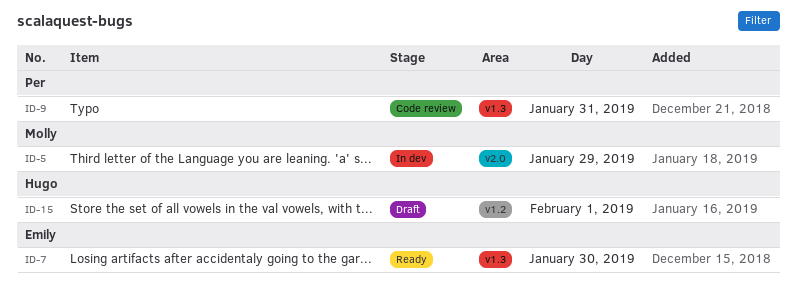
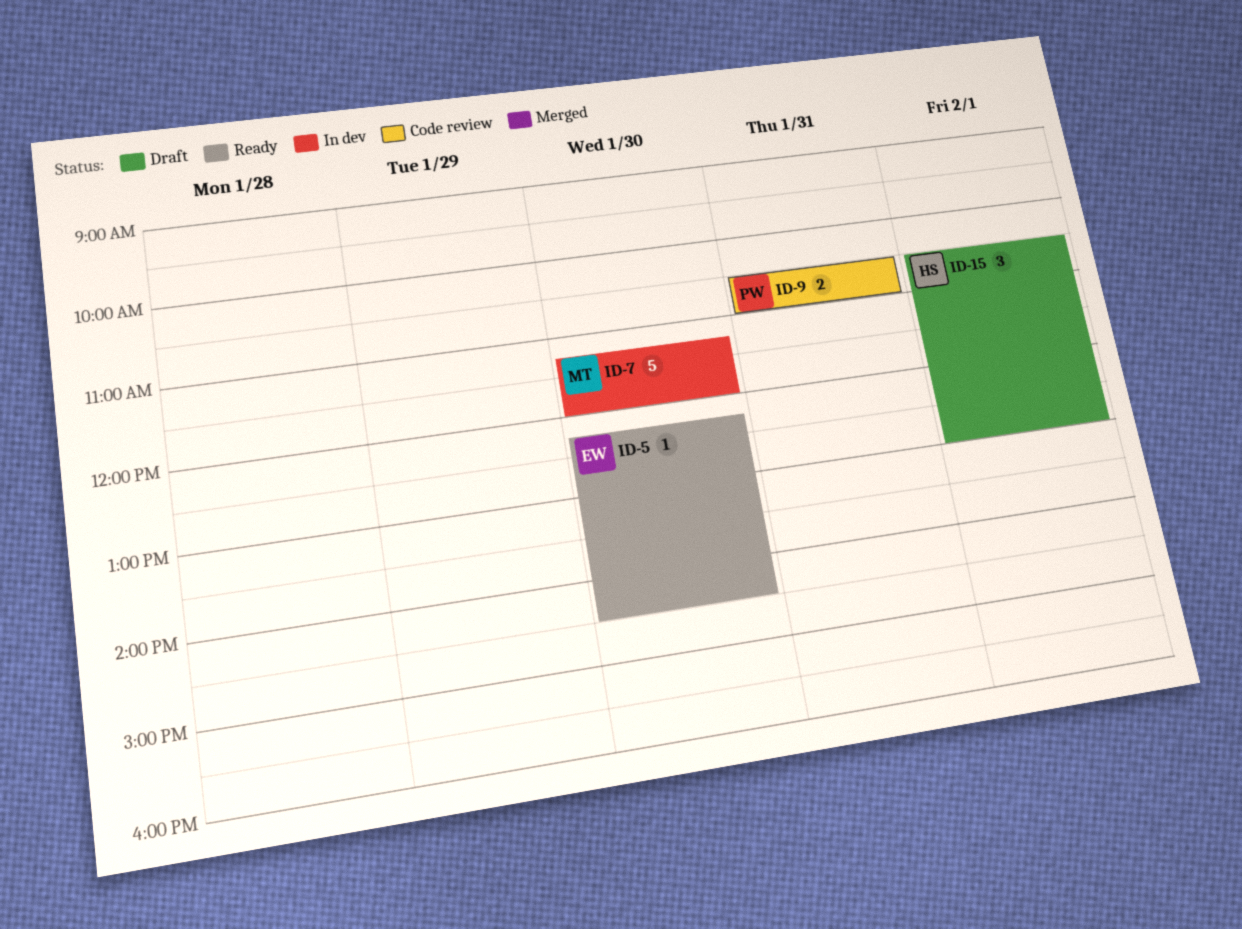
ID-5, status: In dev -> Ready
ID-5, owner: Molly -> Emily
ID-5, day: Jan 29 -> Jan 30
ID-7, status: Ready -> In dev
ID-7, owner: Emily -> Molly

